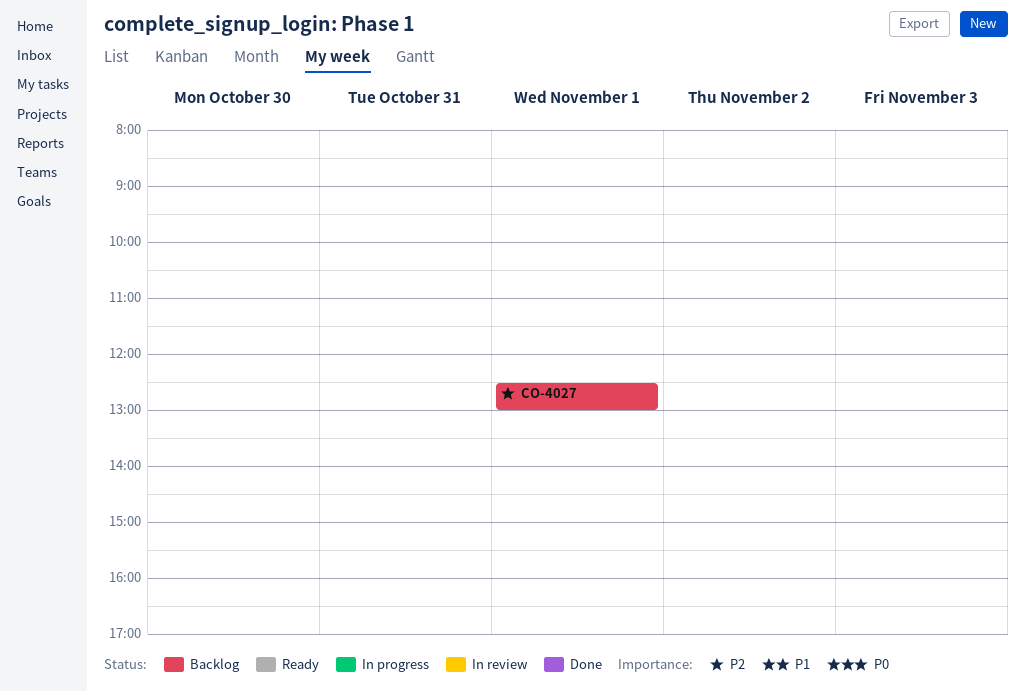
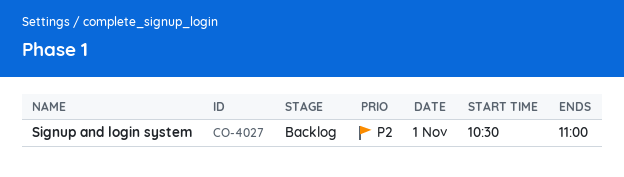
CO-4027, begins: 12:30 -> 10:30
CO-4027, ends: 13:00 -> 11:00

